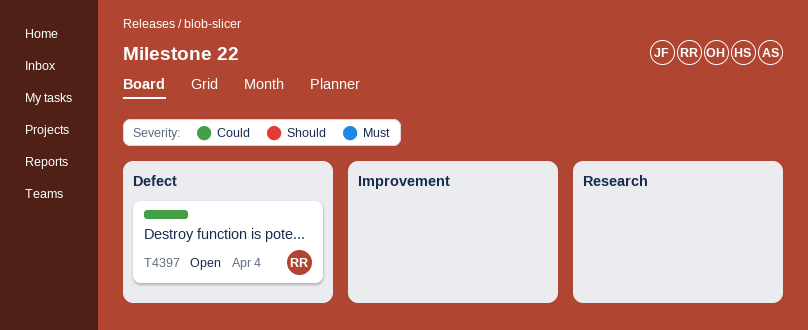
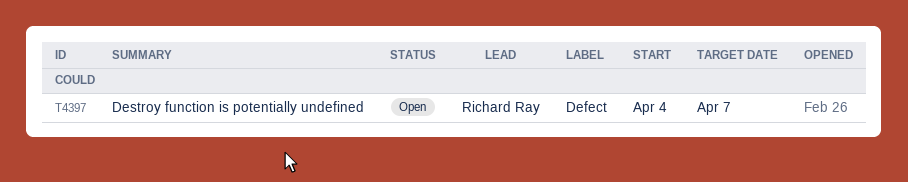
T4397, due: Apr 4 -> Apr 7

